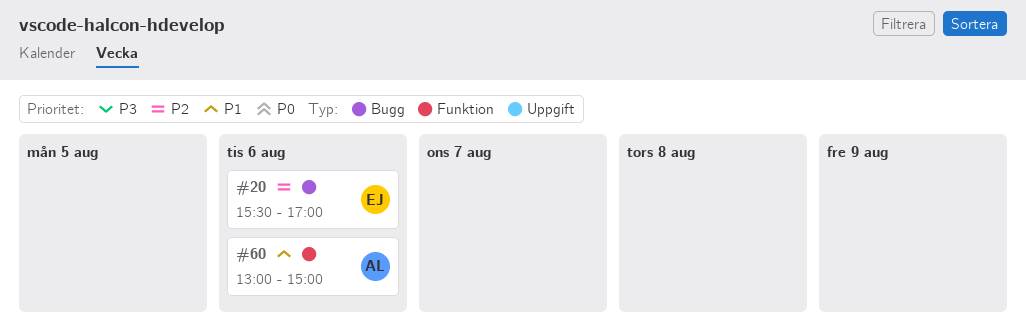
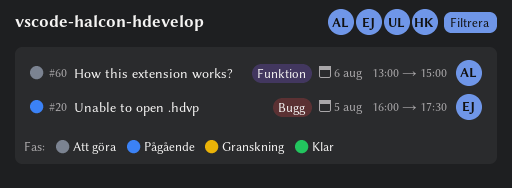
#20, day: Aug 6 -> Aug 5
#20, begins: 15:30 -> 16:00
#20, ends: 17:00 -> 17:30

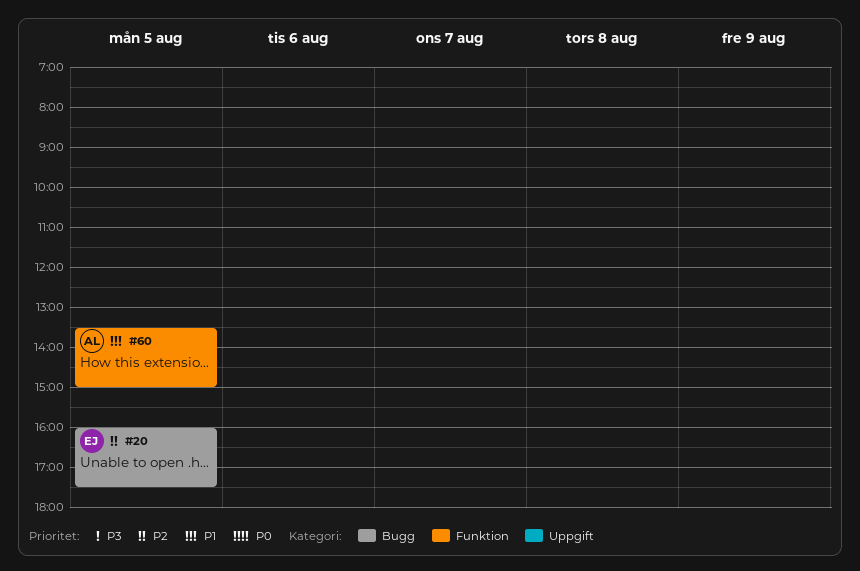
#60, day: Aug 6 -> Aug 5
#60, begins: 13:00 -> 13:30

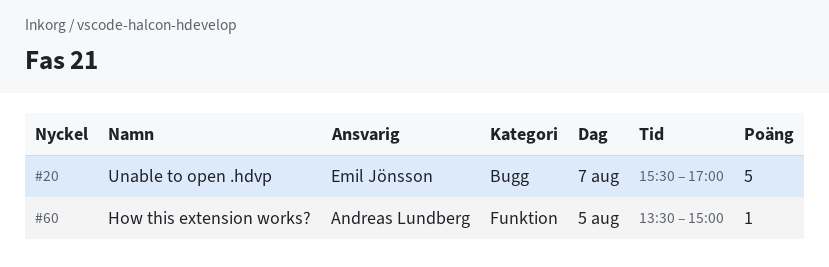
#20, day: Aug 5 -> Aug 7
#20, begins: 16:00 -> 15:30
#20, ends: 17:30 -> 17:00

